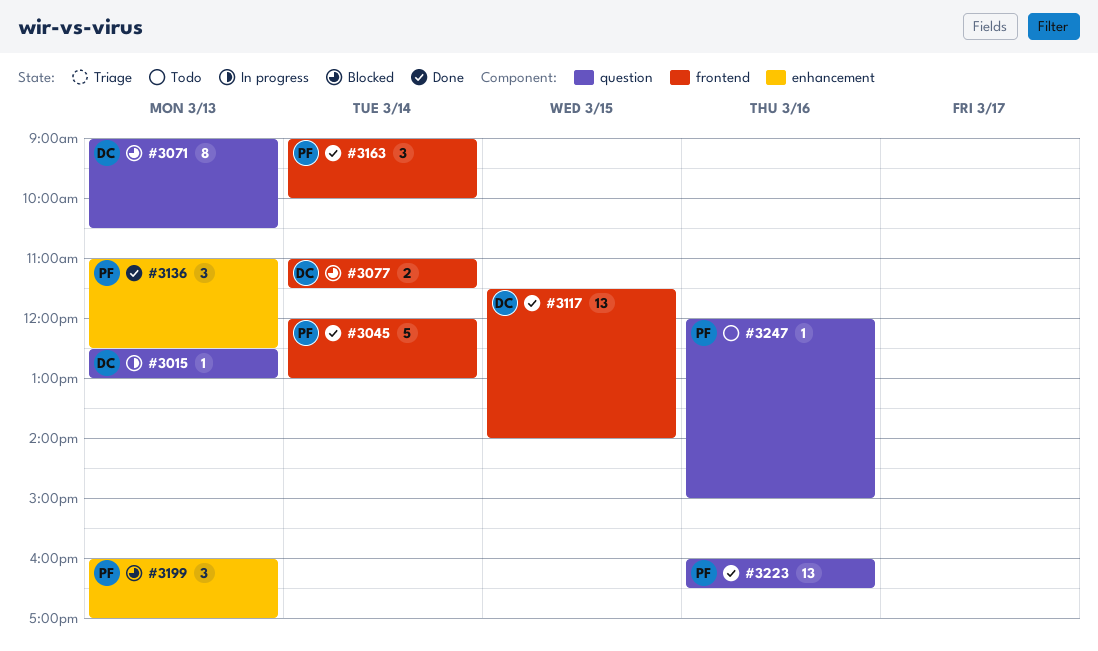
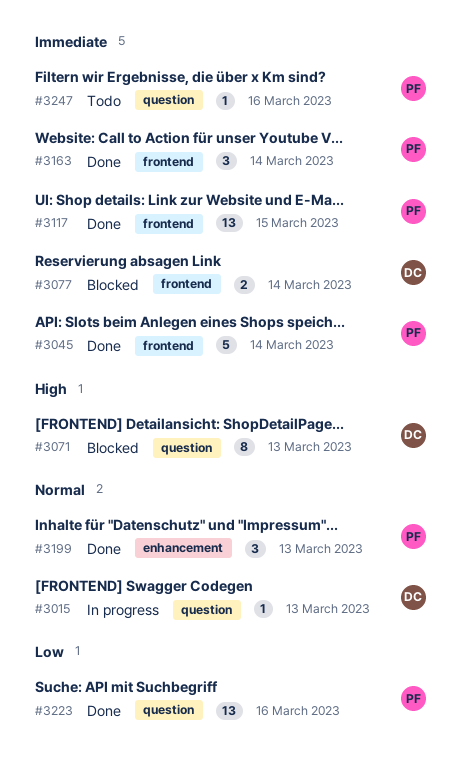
#3117, owner: DC -> PF
#3136: present -> none
#3199, status: Blocked -> Done

